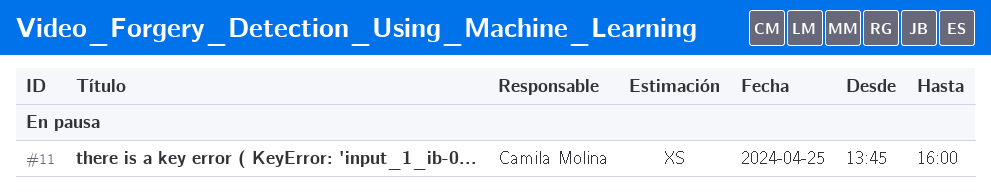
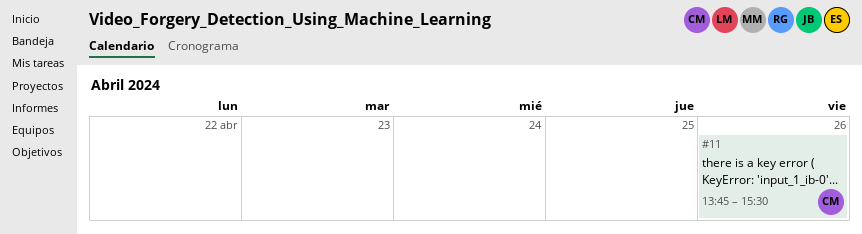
#11, day: Apr 25 -> Apr 26
#11, ends: 16:00 -> 15:30

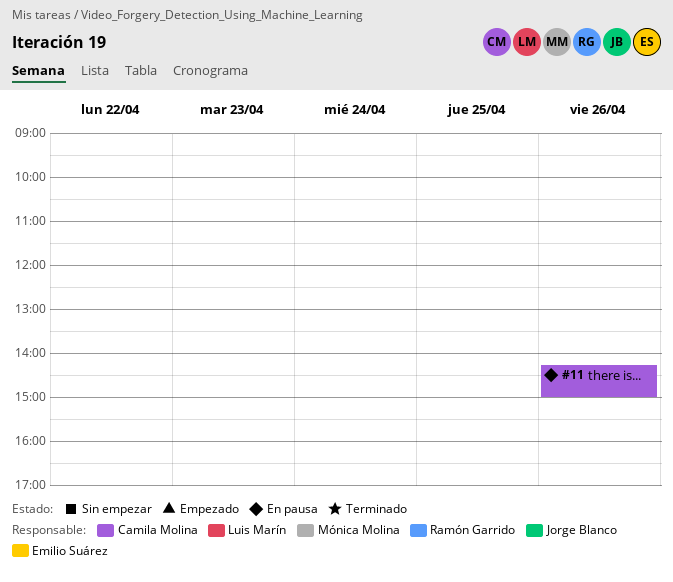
#11, begins: 13:45 -> 14:15
#11, ends: 15:30 -> 15:00

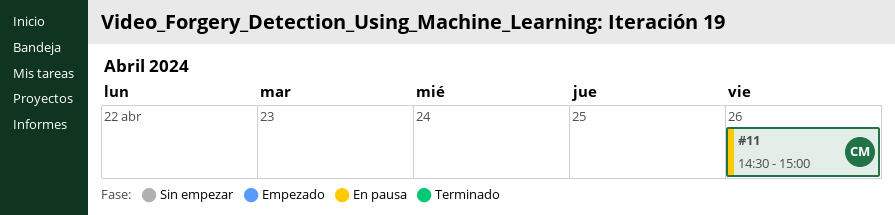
#11, begins: 14:15 -> 14:30

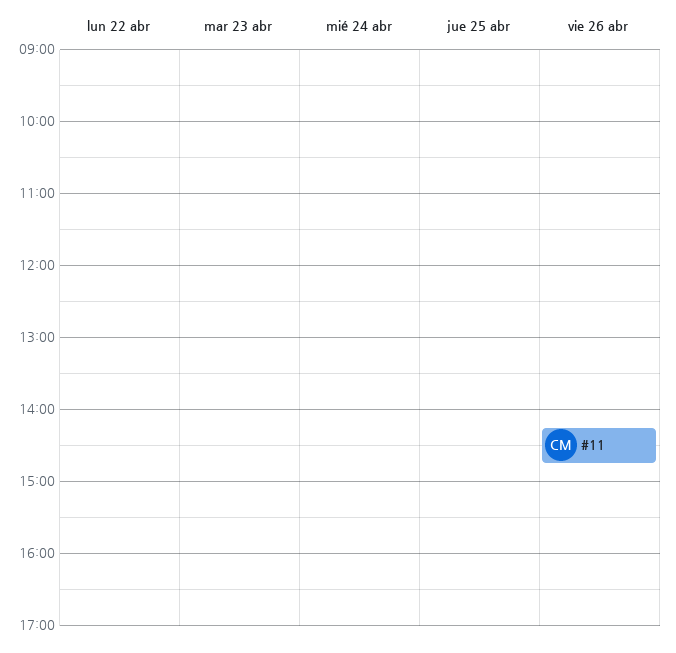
#11, begins: 14:30 -> 14:15
#11, ends: 15:00 -> 14:45

